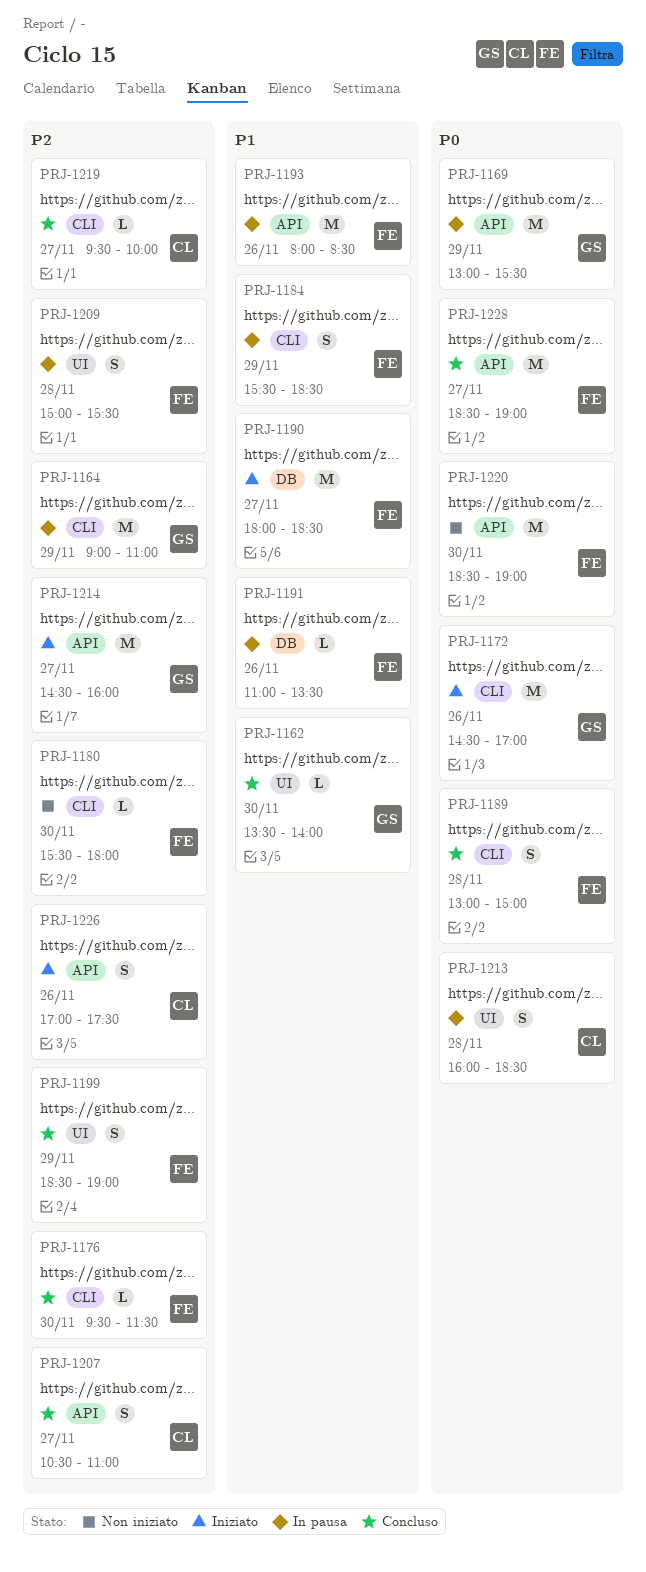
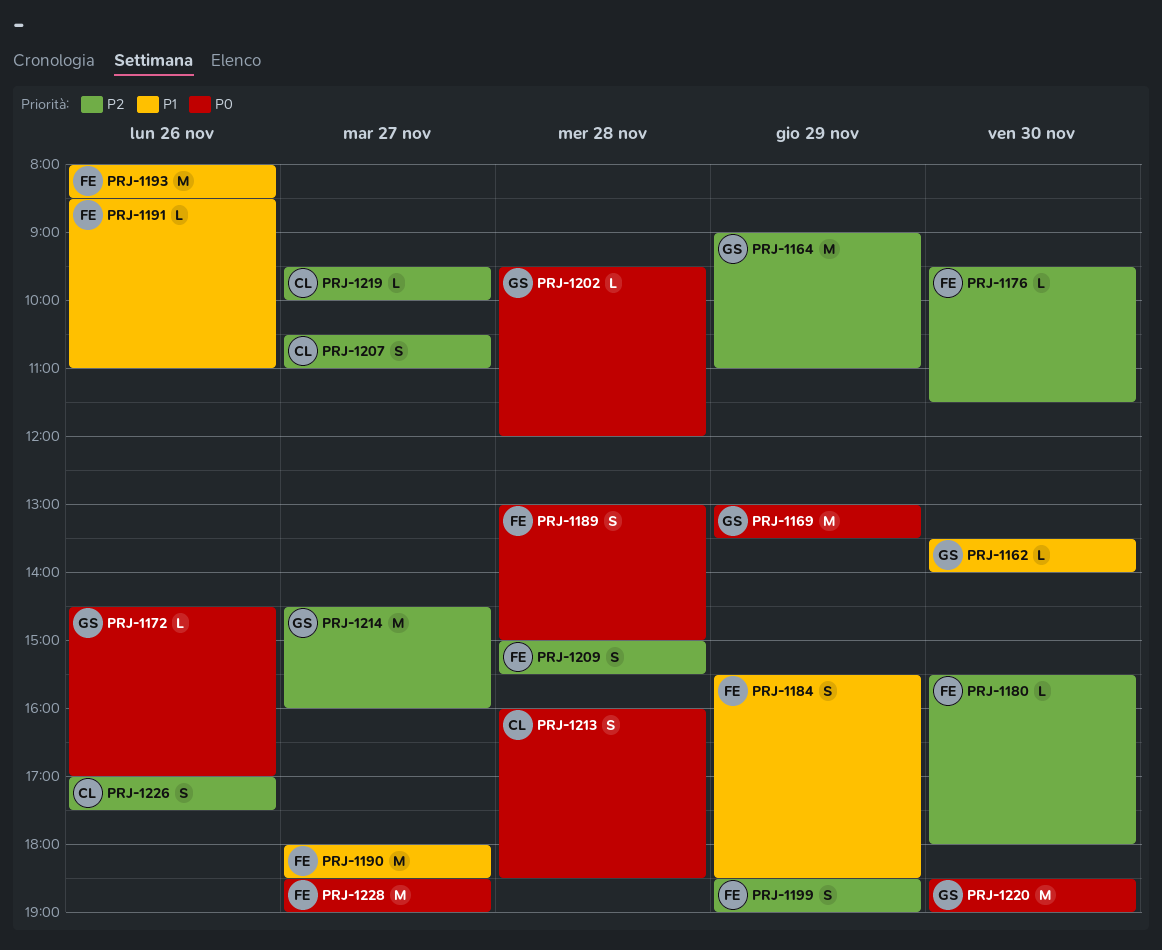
PRJ-1169, ends: 15:30 -> 13:30
PRJ-1172, estimate: M -> L
PRJ-1191, begins: 11:00 -> 08:30
PRJ-1191, ends: 13:30 -> 11:00
PRJ-1202: none -> present
PRJ-1220, owner: FE -> GS

